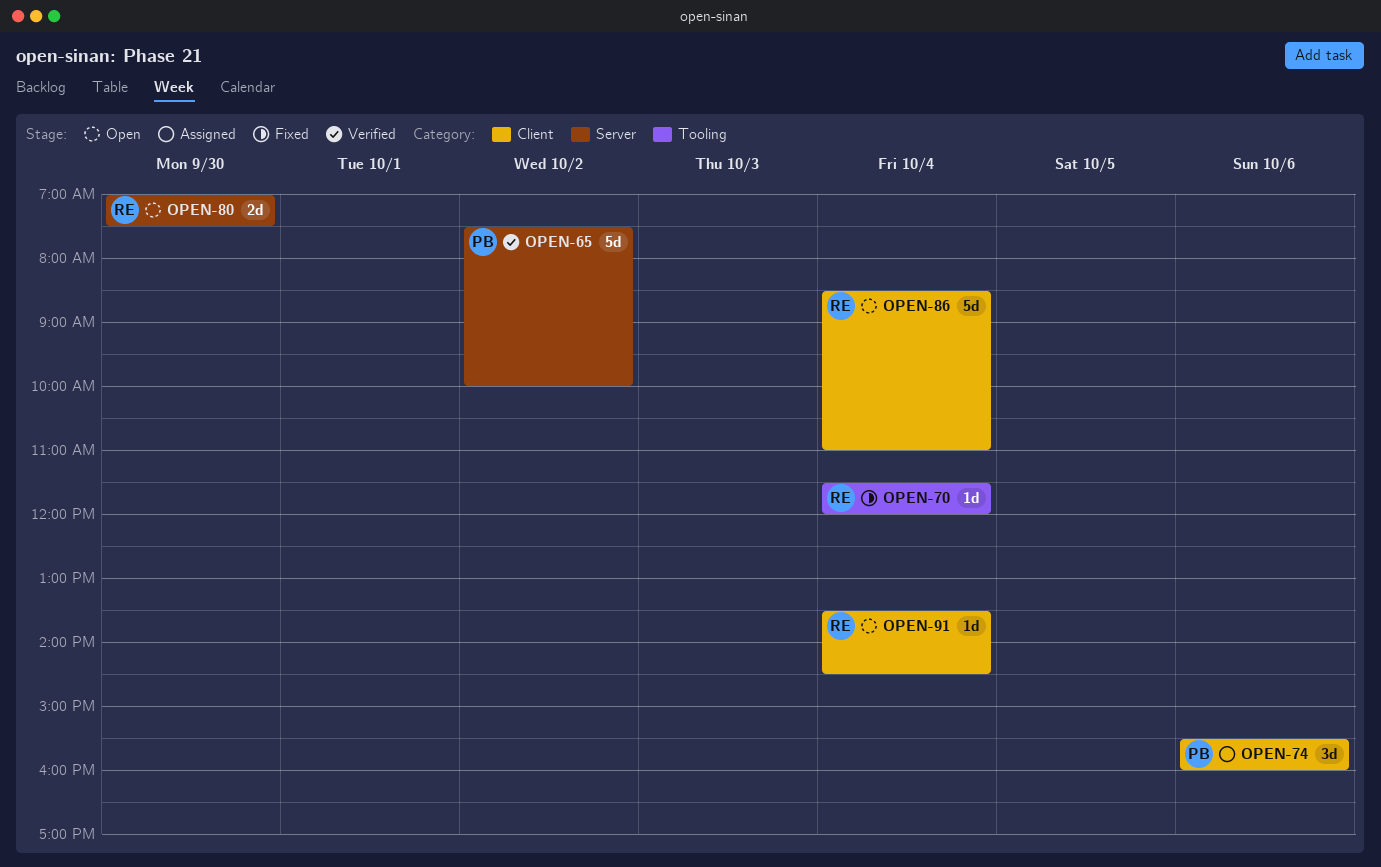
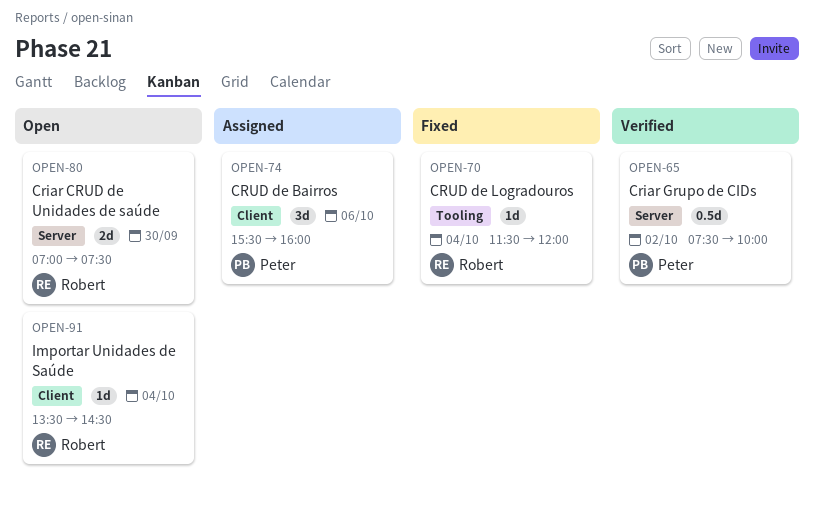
OPEN-65, estimate: 5d -> 0.5d
OPEN-86: present -> none

